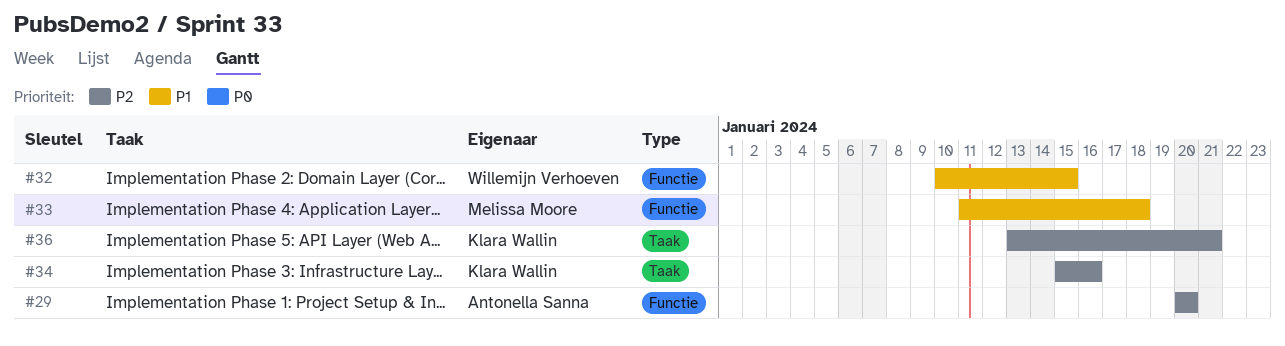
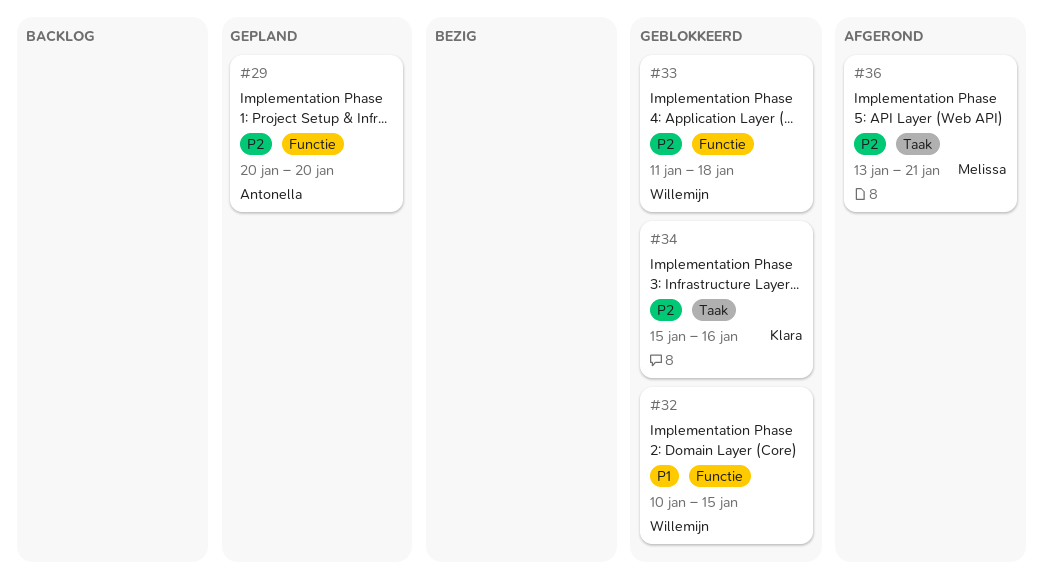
#33, owner: Melissa Moore -> Willemijn Verhoeven
#33, priority: P1 -> P2
#36, owner: Klara Wallin -> Melissa Moore

